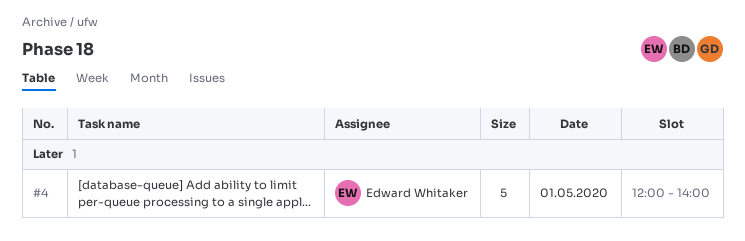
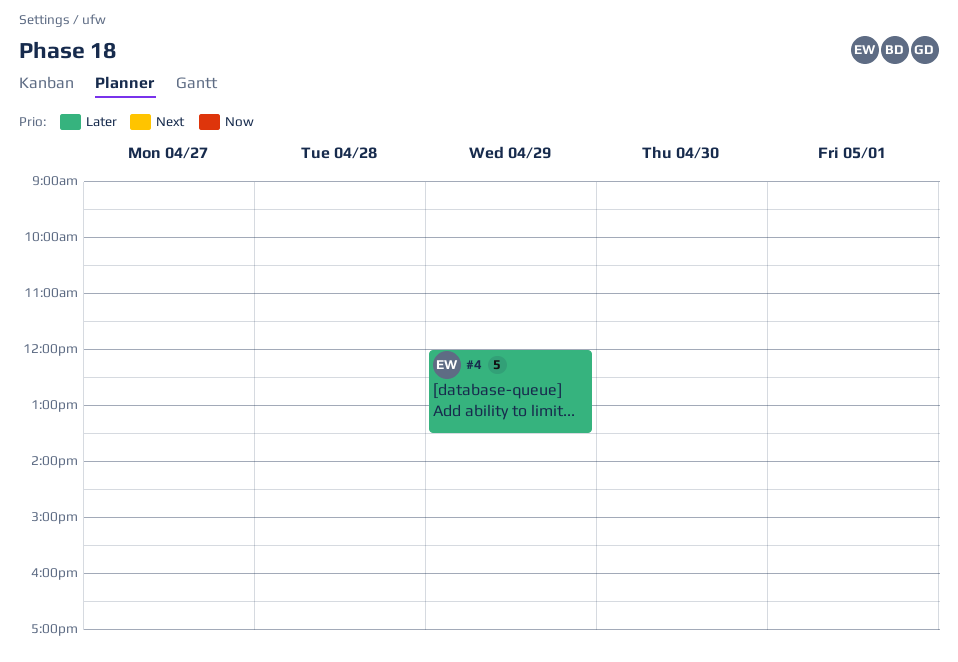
#4, day: May 1 -> Apr 29
#4, ends: 14:00 -> 13:30

